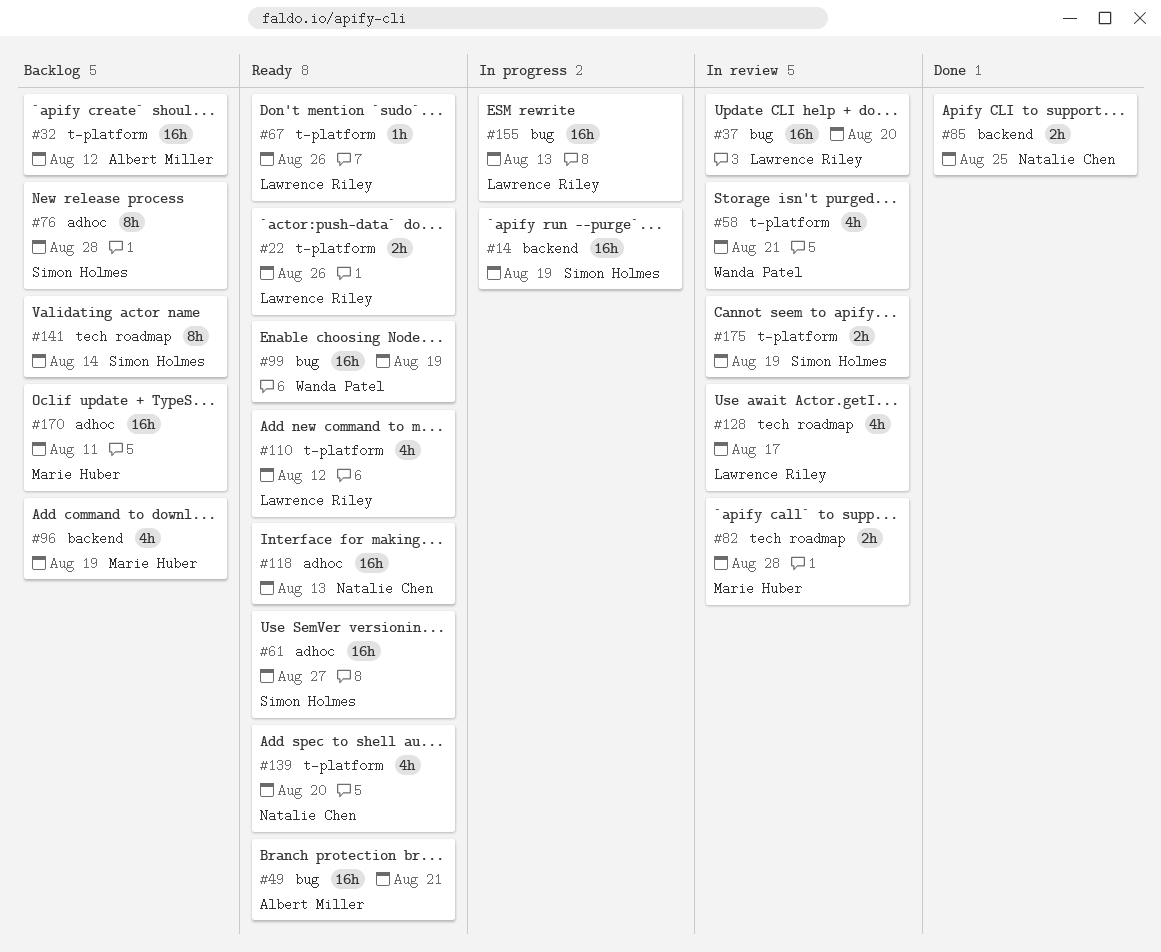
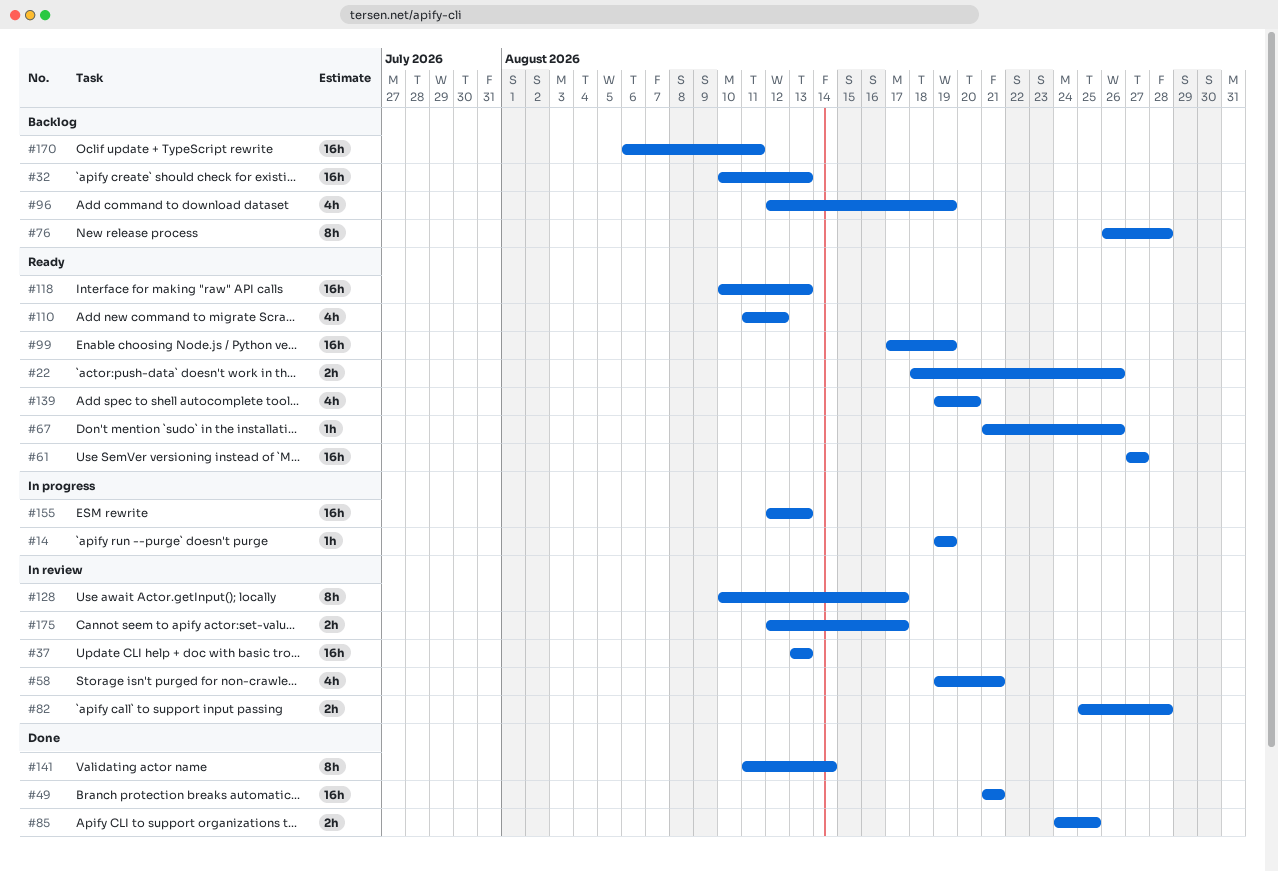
#14, estimate: 16h -> 1h
#32, due: Aug 12 -> Aug 13
#37, due: Aug 20 -> Aug 13
#49, status: Ready -> Done
#128, estimate: 4h -> 8h
#141, status: Backlog -> Done
#175, due: Aug 19 -> Aug 17

